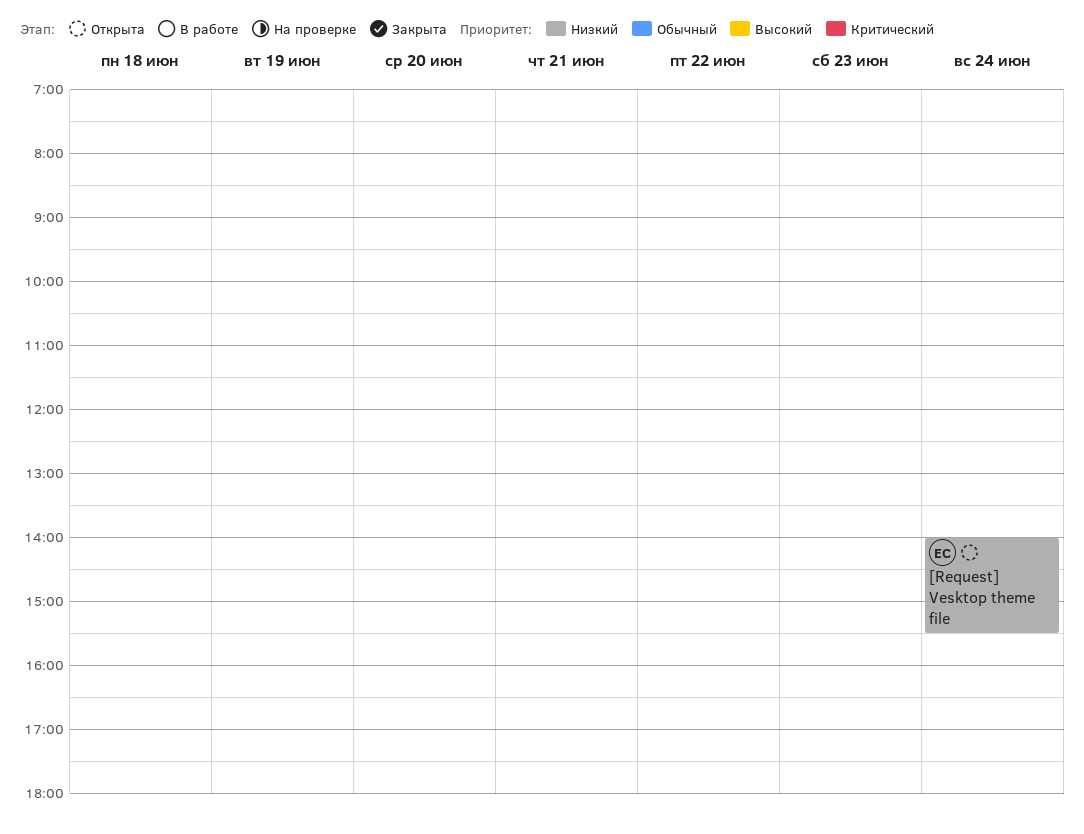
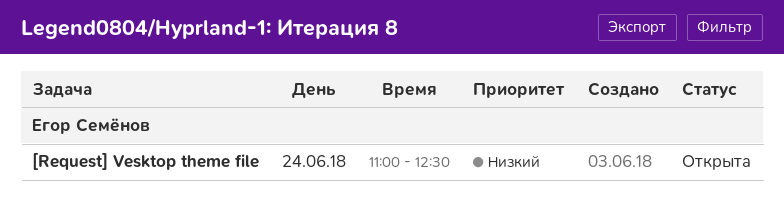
[Request] Vesktop theme file, begins: 14:00 -> 11:00
[Request] Vesktop theme file, ends: 15:30 -> 12:30

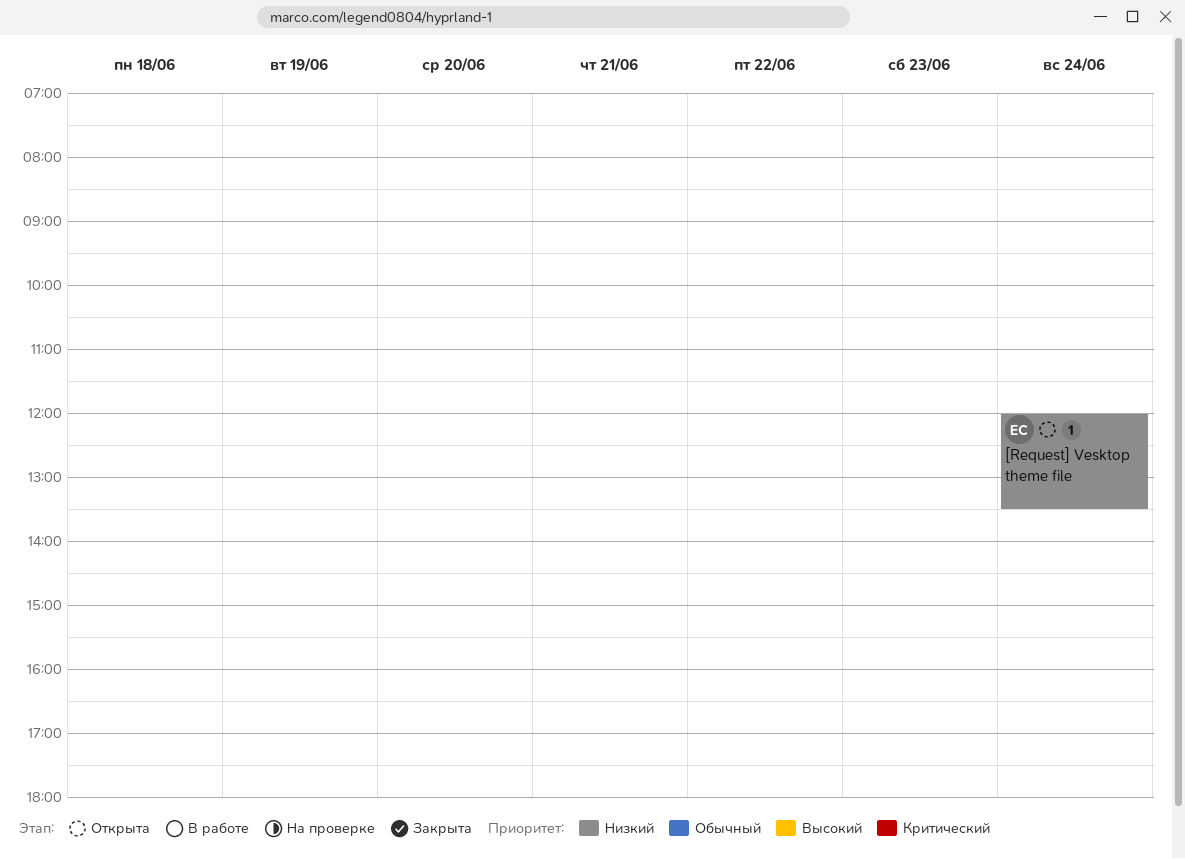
[Request] Vesktop theme file, begins: 11:00 -> 12:00
[Request] Vesktop theme file, ends: 12:30 -> 13:30

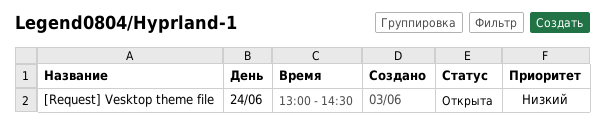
[Request] Vesktop theme file, begins: 12:00 -> 13:00
[Request] Vesktop theme file, ends: 13:30 -> 14:30

